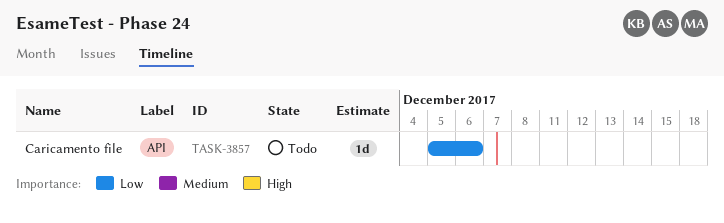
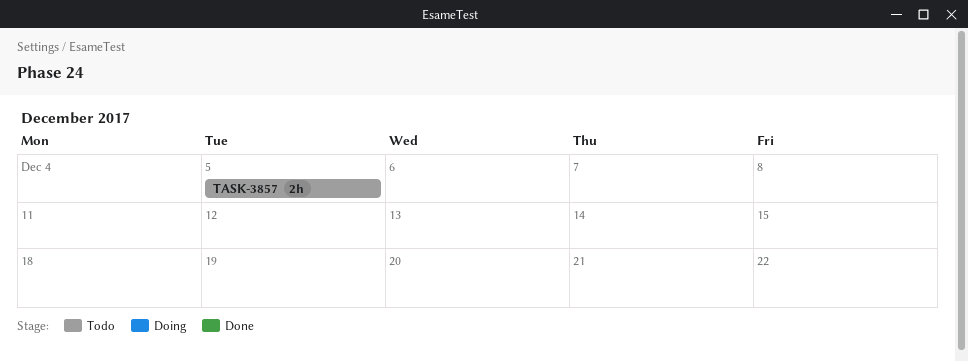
TASK-3857, estimate: 1d -> 2h
TASK-3857, due: Dec 6 -> Dec 5

